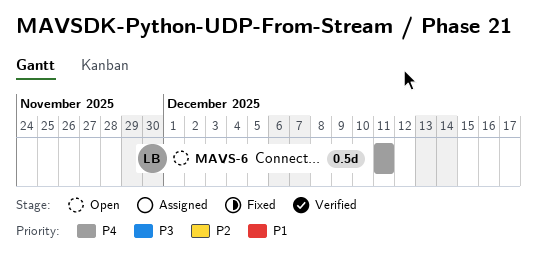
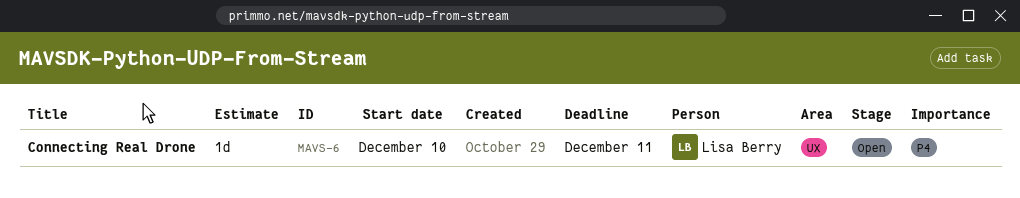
MAVS-6, estimate: 0.5d -> 1d
MAVS-6, start: Dec 11 -> Dec 10

